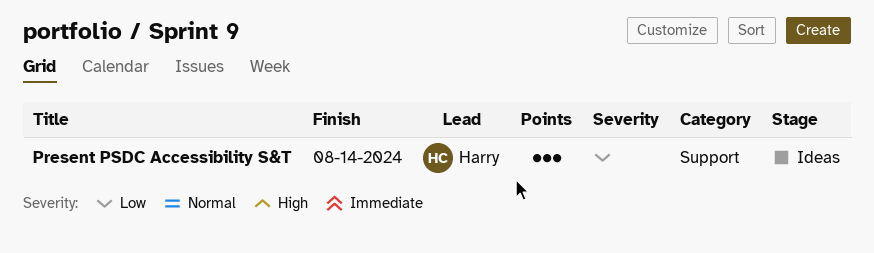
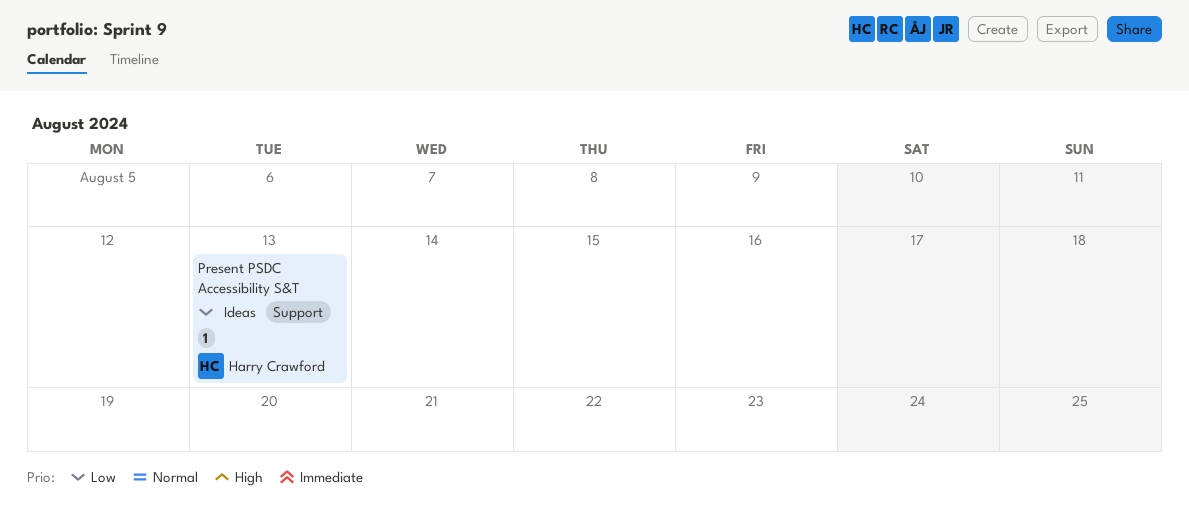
Present PSDC Accessibility S&T, estimate: 3 -> 1
Present PSDC Accessibility S&T, due: Aug 14 -> Aug 13

